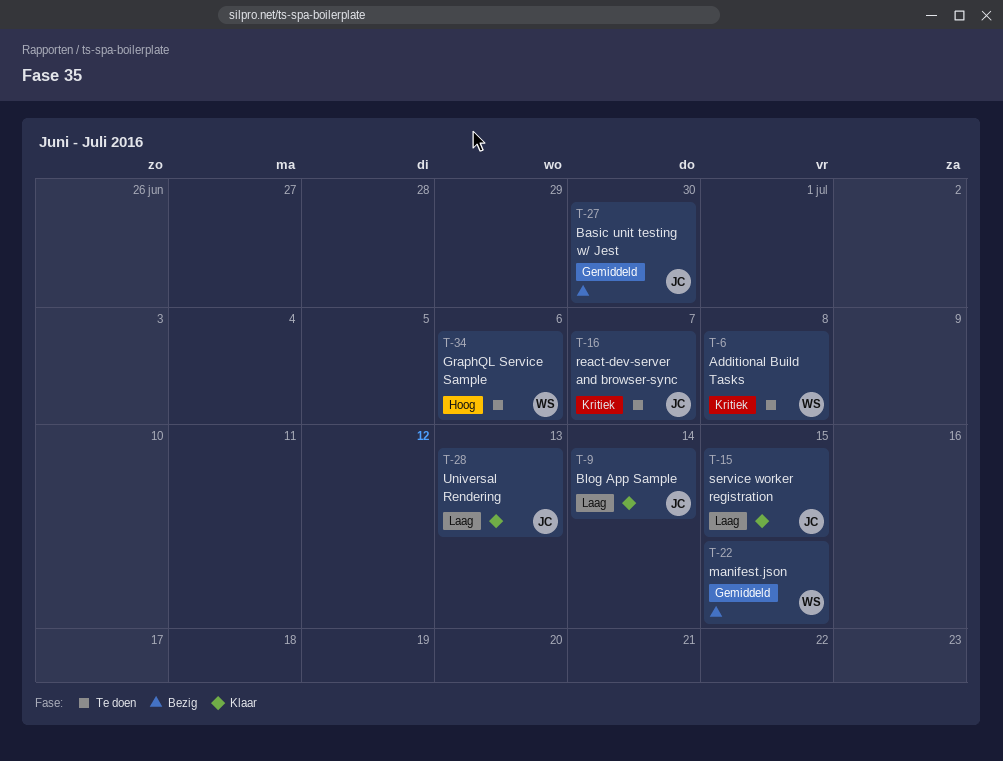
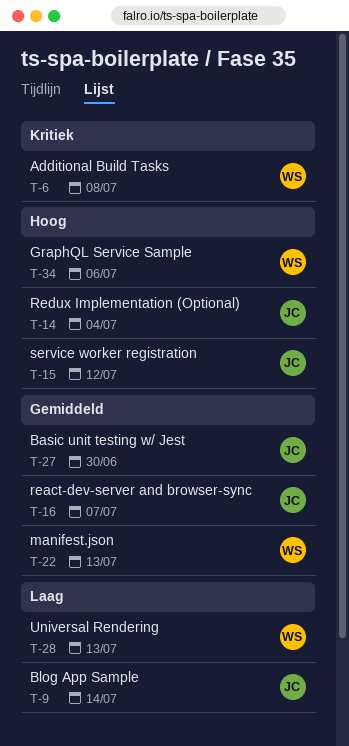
T-14: none -> present
T-15, priority: Laag -> Hoog
T-15, due: Jul 15 -> Jul 12
T-16, priority: Kritiek -> Gemiddeld
T-22, due: Jul 15 -> Jul 13
T-28, owner: JC -> WS

